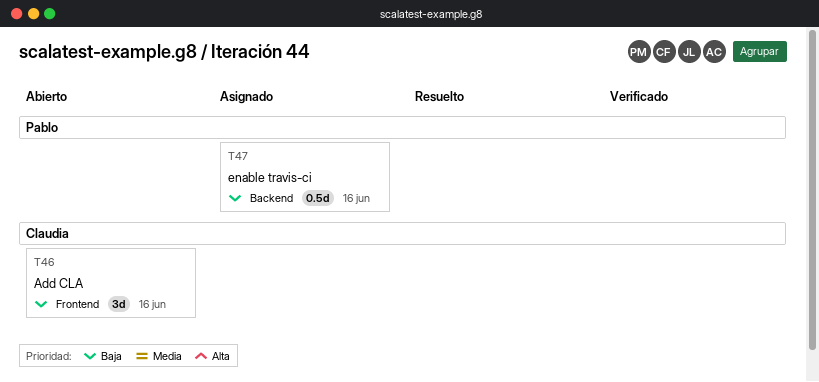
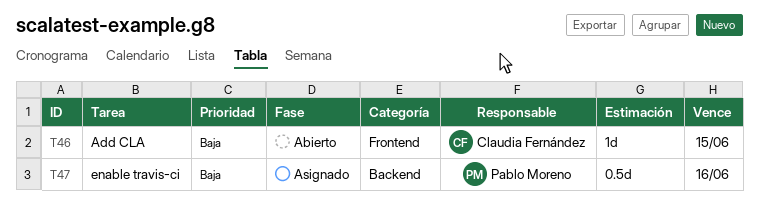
T46, estimate: 3d -> 1d
T46, due: Jun 16 -> Jun 15

